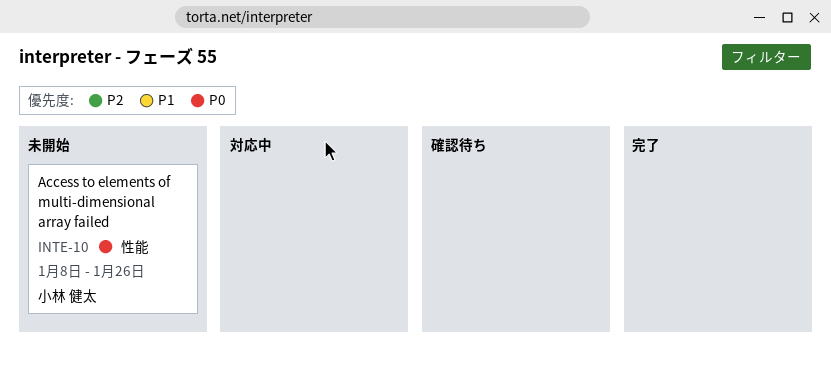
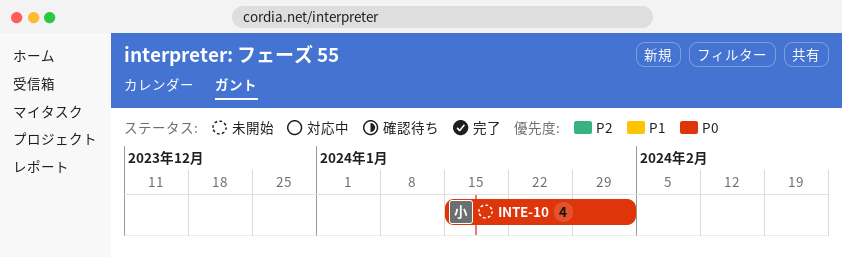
INTE-10, start: Jan 8 -> Jan 15
INTE-10, due: Jan 26 -> Feb 2

